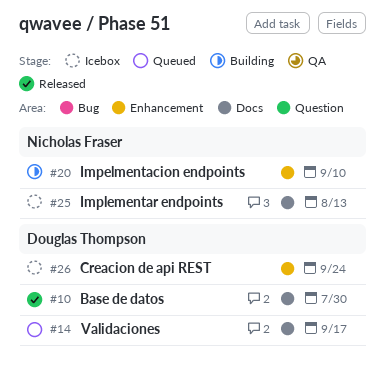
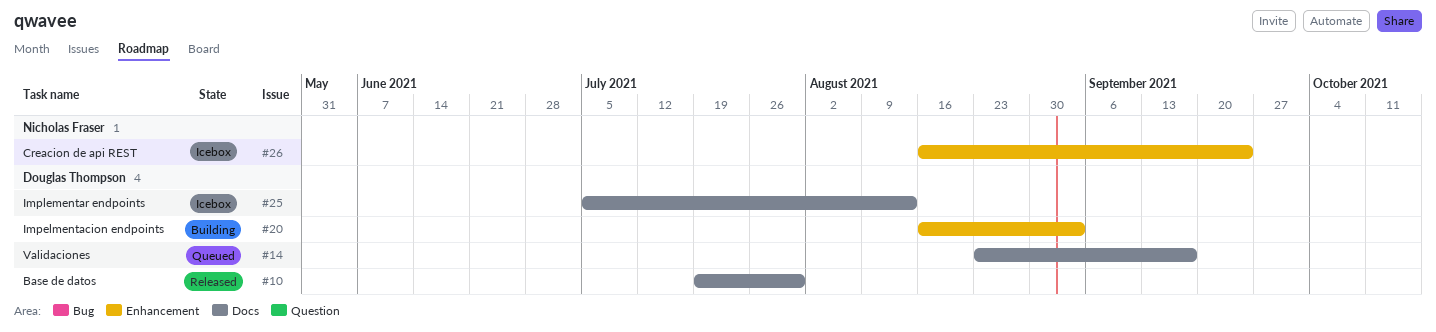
#20, owner: Nicholas Fraser -> Douglas Thompson
#20, due: Sep 10 -> Sep 3
#25, owner: Nicholas Fraser -> Douglas Thompson
#26, owner: Douglas Thompson -> Nicholas Fraser

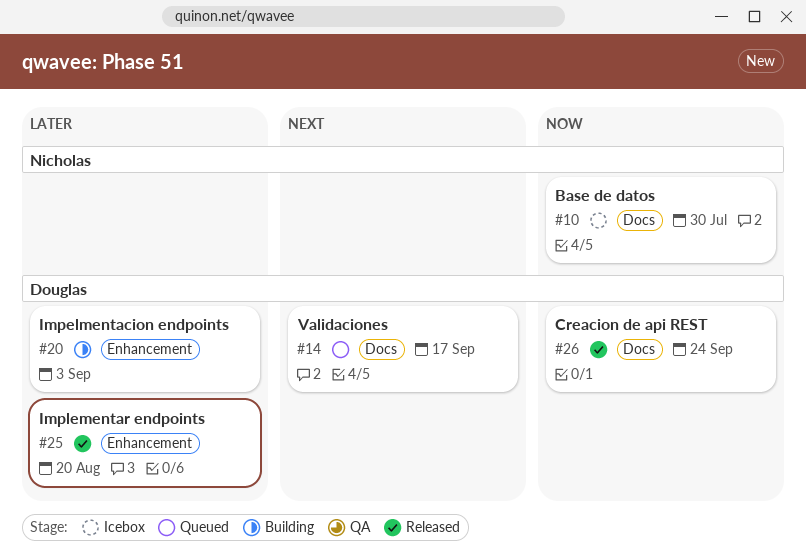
#10, status: Released -> Icebox
#10, owner: Douglas Thompson -> Nicholas Fraser
#25, status: Icebox -> Released
#25, label: Docs -> Enhancement
#25, due: Aug 13 -> Aug 20
#26, status: Icebox -> Released
#26, owner: Nicholas Fraser -> Douglas Thompson
#26, label: Enhancement -> Docs

